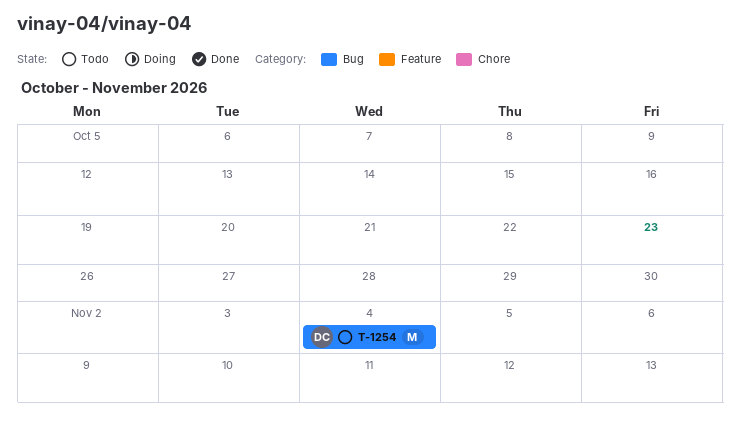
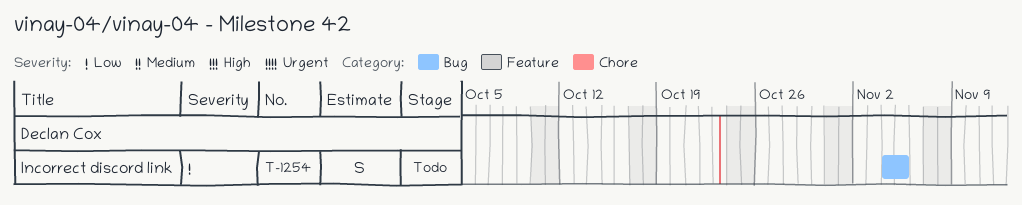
T-1254, estimate: M -> S
T-1254, due: Nov 4 -> Nov 5

